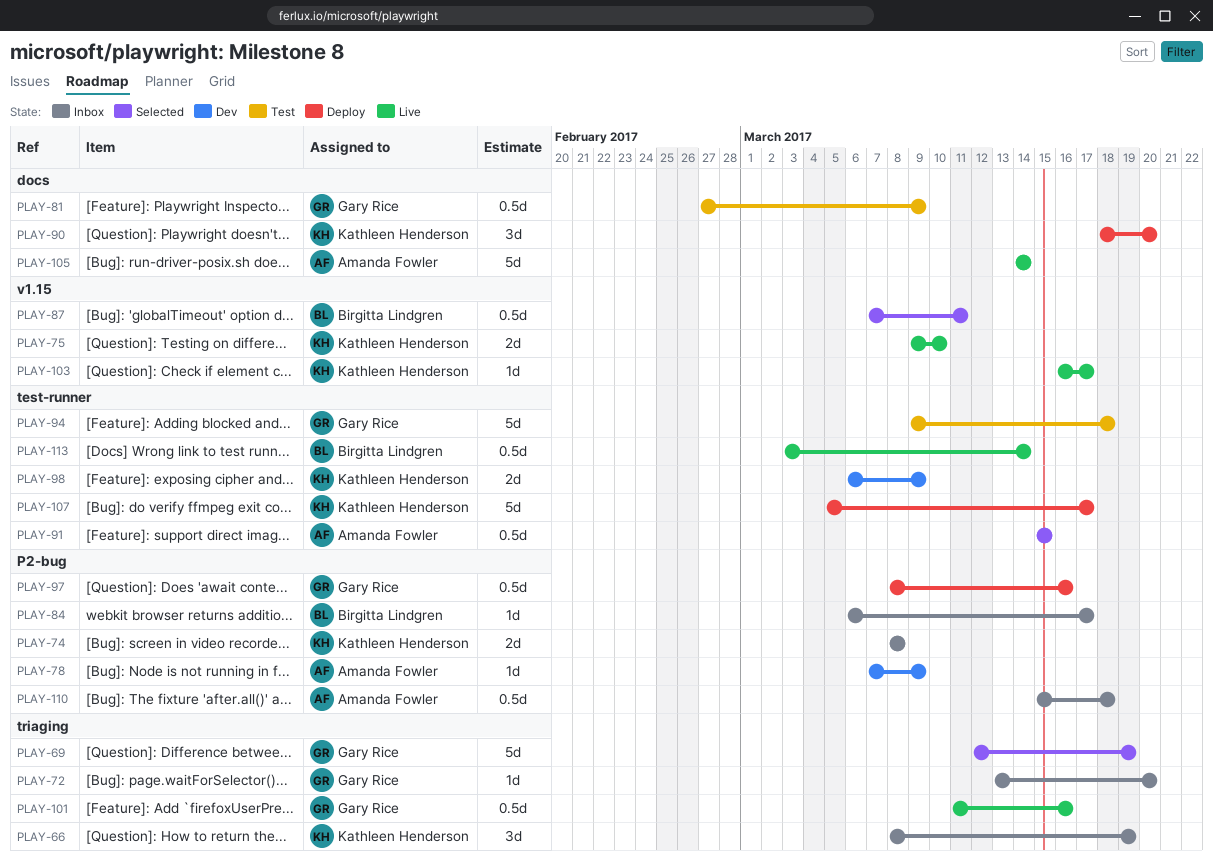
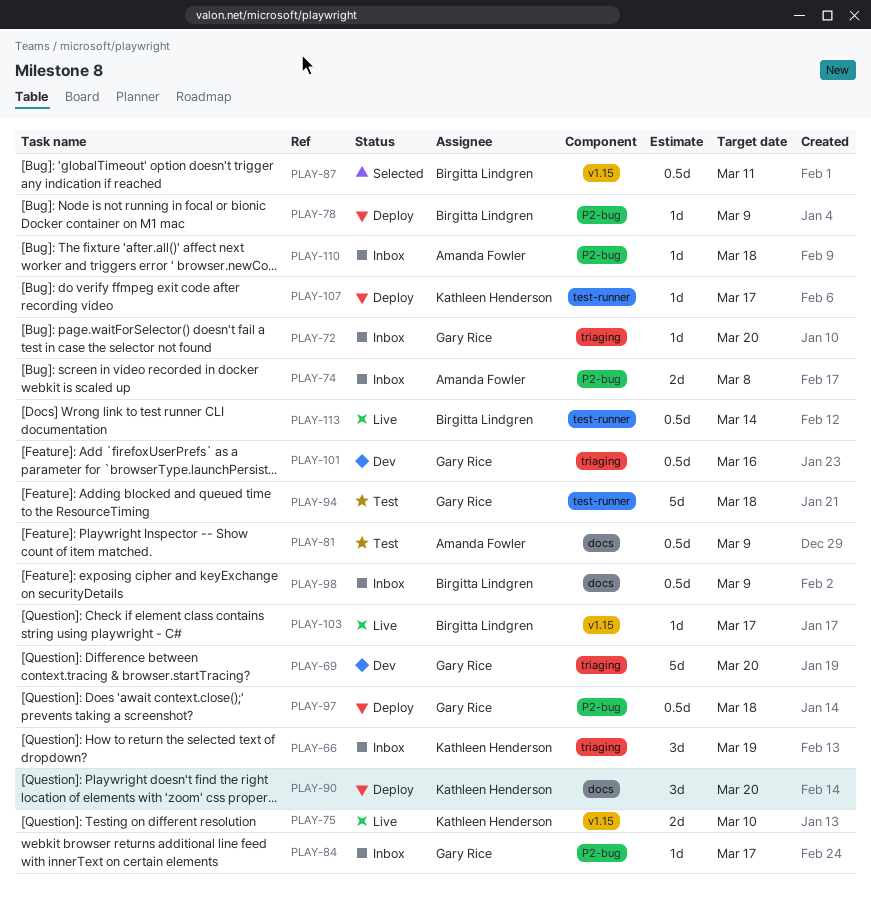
PLAY-69, status: Selected -> Dev
PLAY-69, due: Mar 19 -> Mar 20
PLAY-74, owner: Kathleen Henderson -> Amanda Fowler
PLAY-78, status: Dev -> Deploy
PLAY-78, owner: Amanda Fowler -> Birgitta Lindgren
PLAY-81, owner: Gary Rice -> Amanda Fowler
PLAY-84, owner: Birgitta Lindgren -> Gary Rice
PLAY-91: present -> none
PLAY-97, due: Mar 16 -> Mar 18
PLAY-98, status: Dev -> Inbox
PLAY-98, owner: Kathleen Henderson -> Birgitta Lindgren
PLAY-98, label: test-runner -> docs
PLAY-98, estimate: 2d -> 0.5d
PLAY-101, status: Live -> Dev
PLAY-103, owner: Kathleen Henderson -> Birgitta Lindgren
PLAY-105: present -> none
PLAY-107, estimate: 5d -> 1d
PLAY-110, estimate: 0.5d -> 1d

